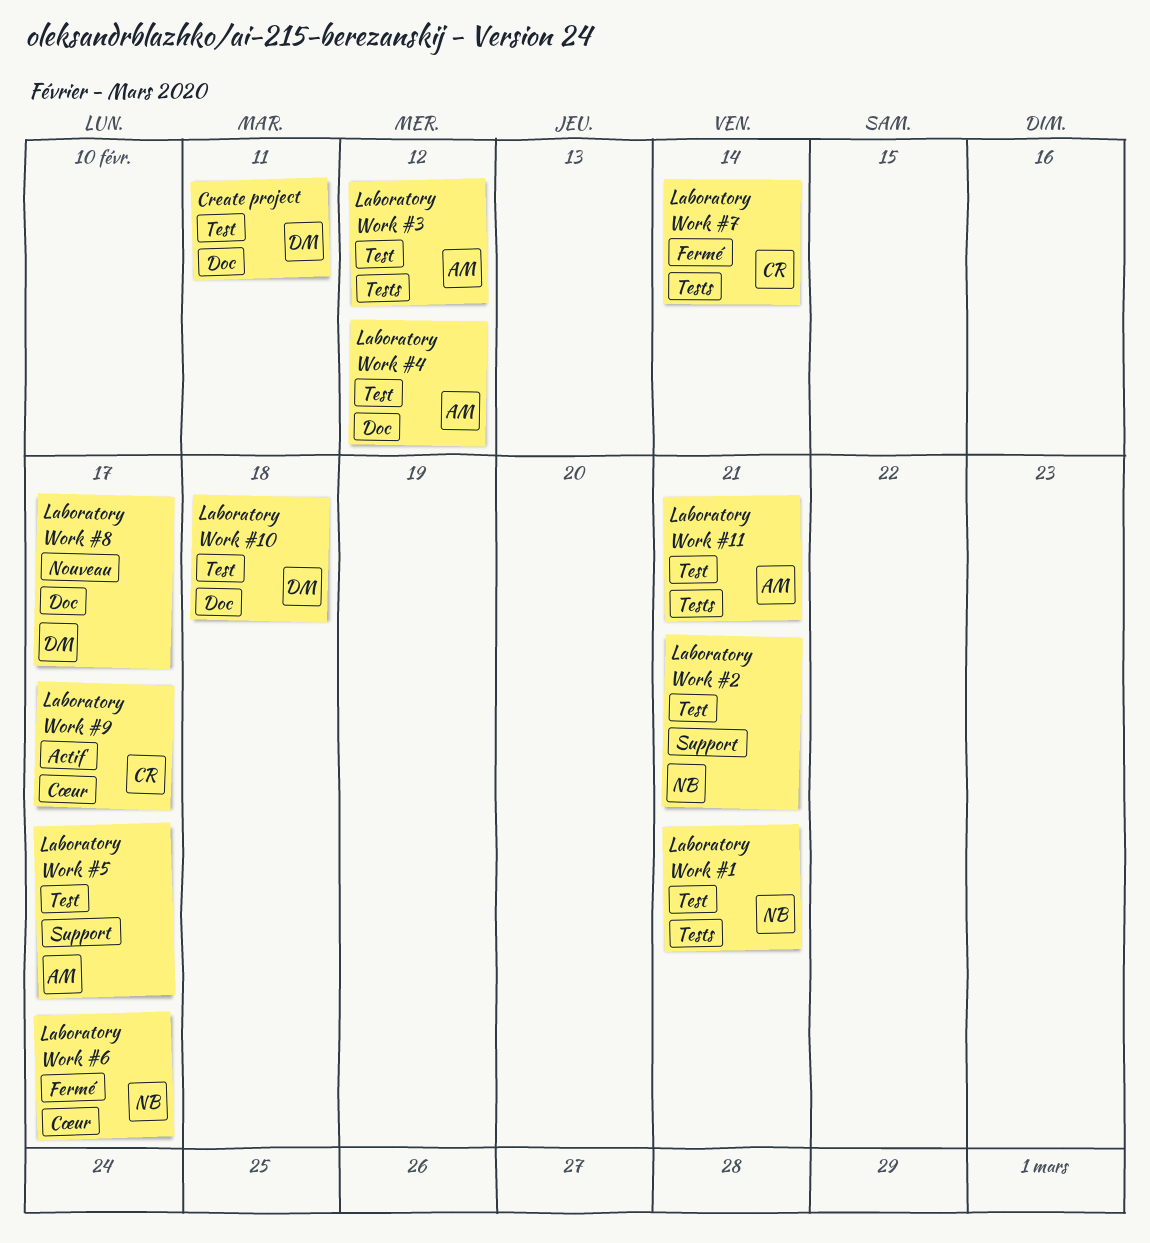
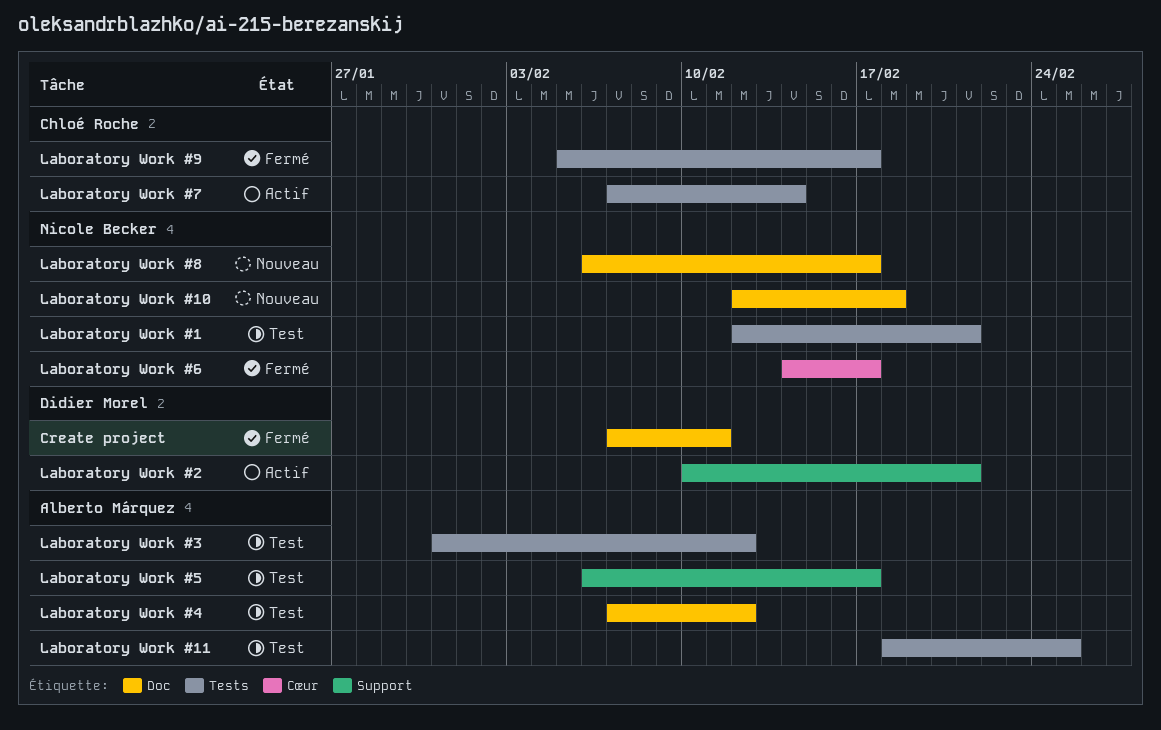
Create project, status: Test -> Fermé
Laboratory Work #10, status: Test -> Nouveau
Laboratory Work #10, owner: Didier Morel -> Nicole Becker
Laboratory Work #11, due: Feb 21 -> Feb 25
Laboratory Work #2, status: Test -> Actif
Laboratory Work #2, owner: Nicole Becker -> Didier Morel
Laboratory Work #7, status: Fermé -> Actif
Laboratory Work #8, owner: Didier Morel -> Nicole Becker
Laboratory Work #9, status: Actif -> Fermé
Laboratory Work #9, label: Cœur -> Tests

